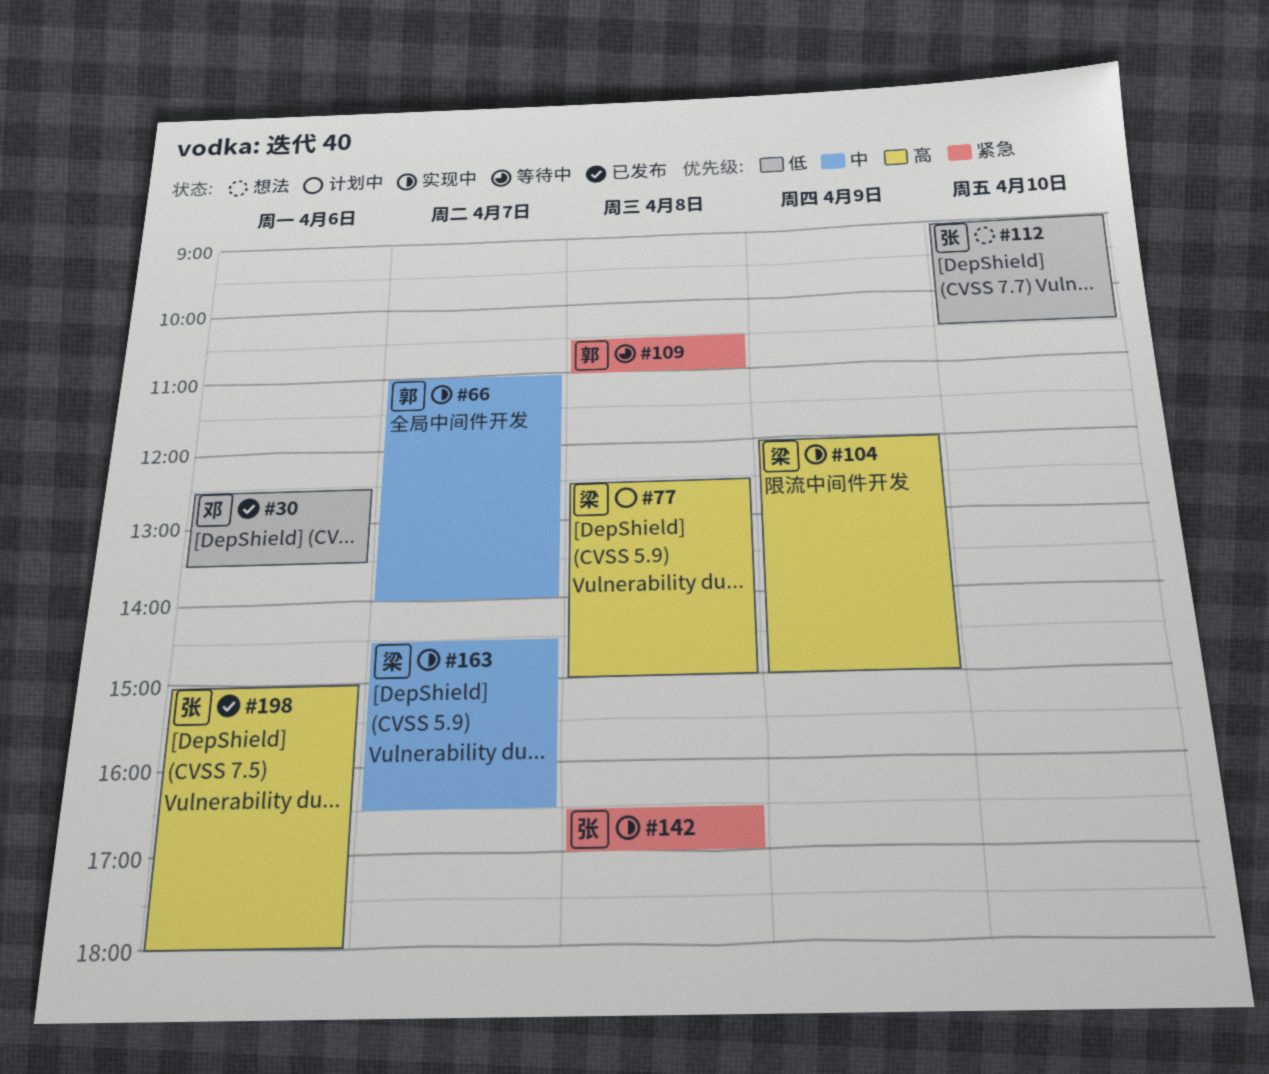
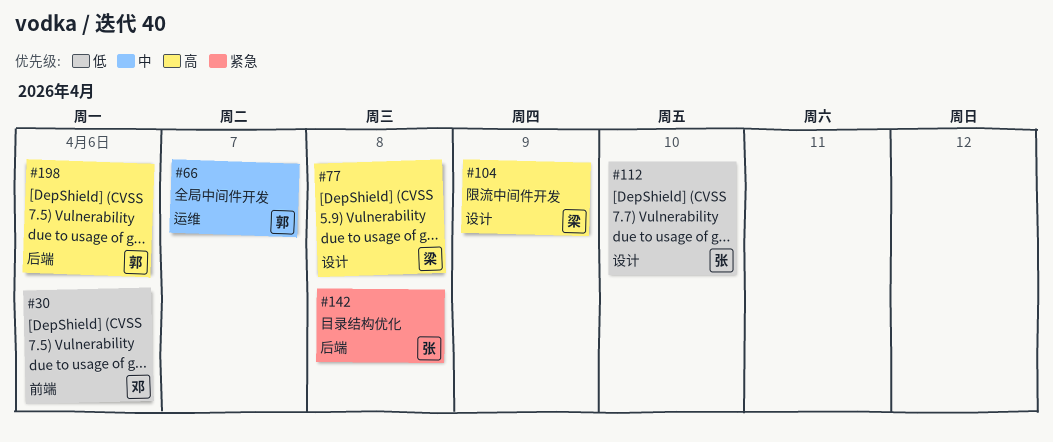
#109: present -> none
#163: present -> none
#198, owner: 张 -> 郭

